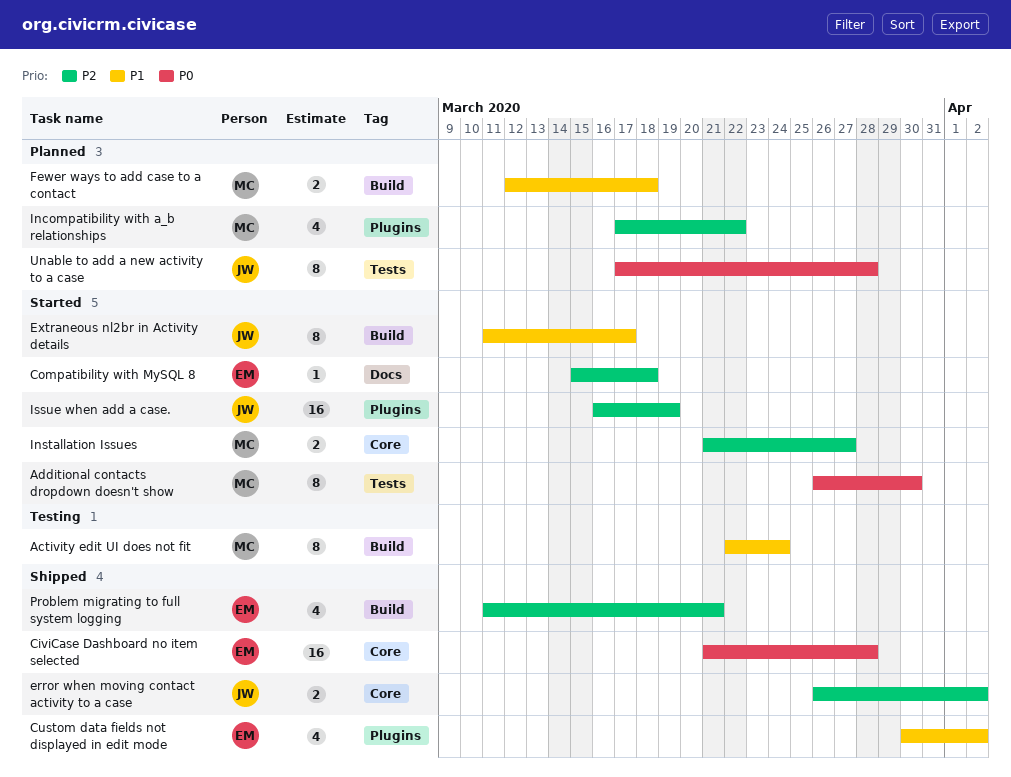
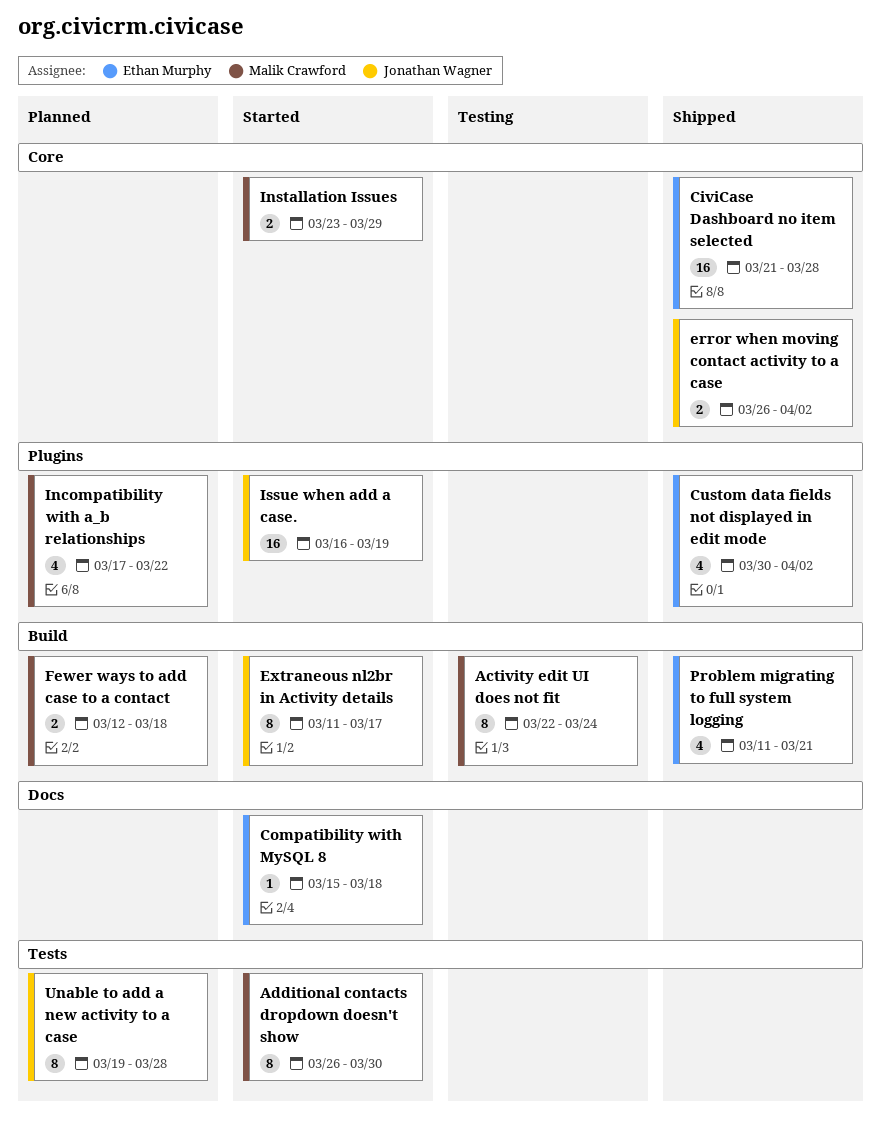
Installation Issues, start: Mar 21 -> Mar 23
Installation Issues, due: Mar 27 -> Mar 29
Unable to add a new activity to a case, start: Mar 17 -> Mar 19

